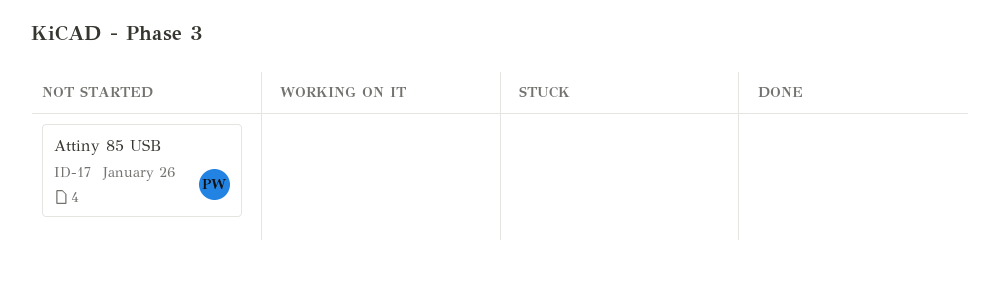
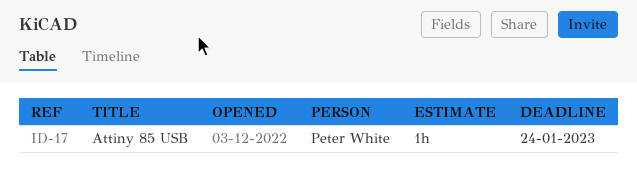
ID-17, due: Jan 26 -> Jan 24

